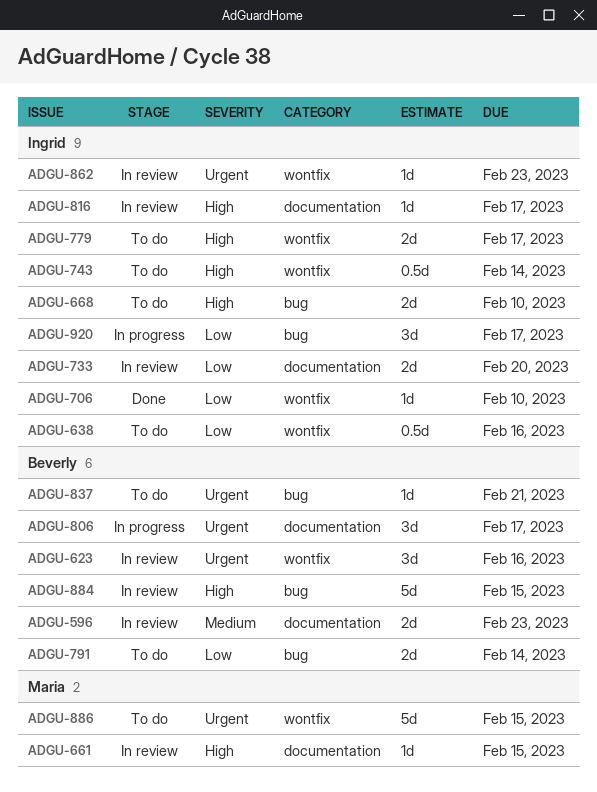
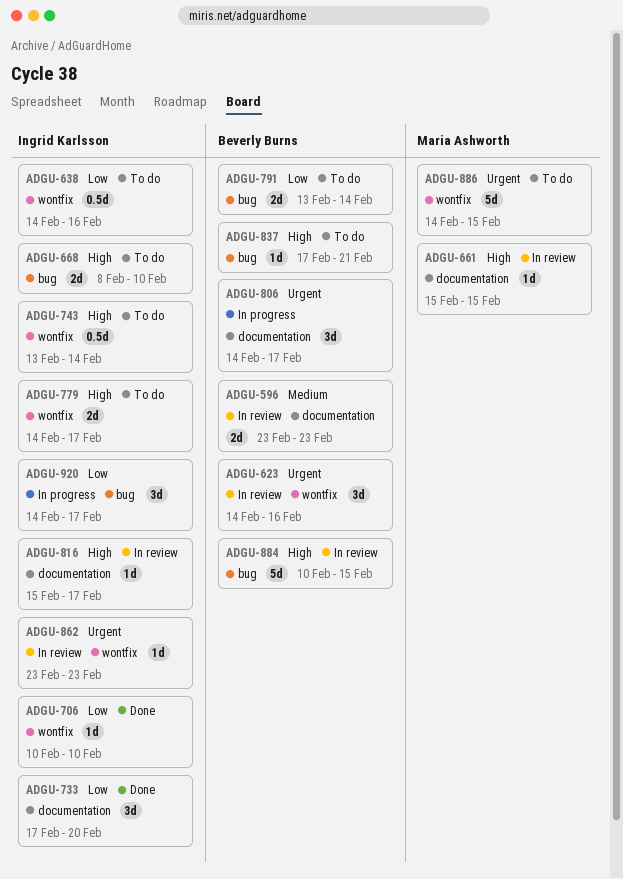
ADGU-733, status: In review -> Done
ADGU-733, estimate: 2d -> 3d
ADGU-837, priority: Urgent -> High

